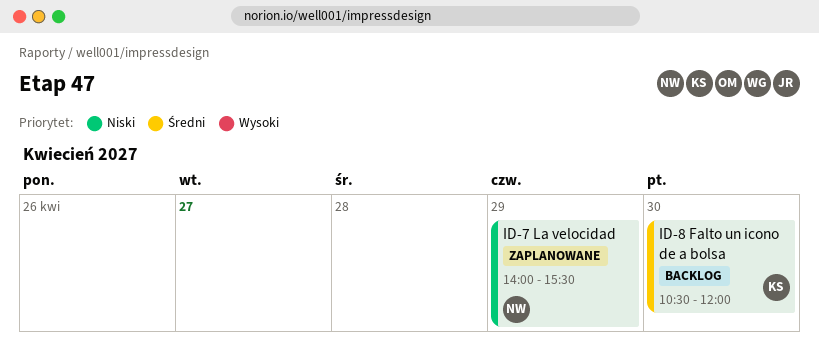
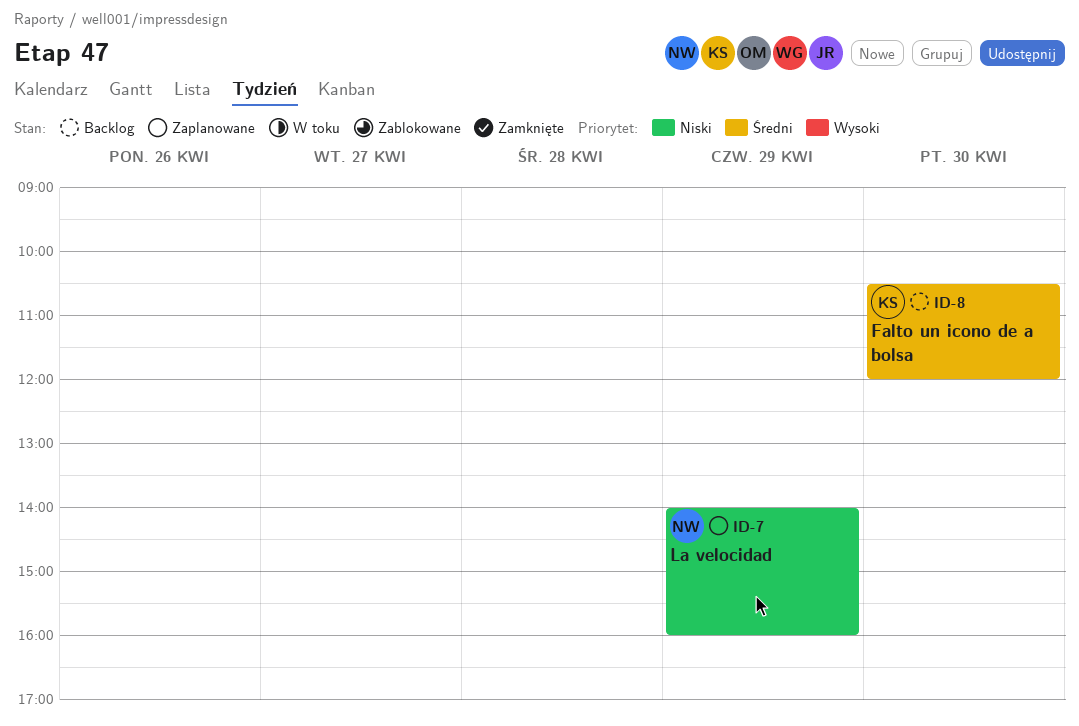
ID-7, ends: 15:30 -> 16:00

